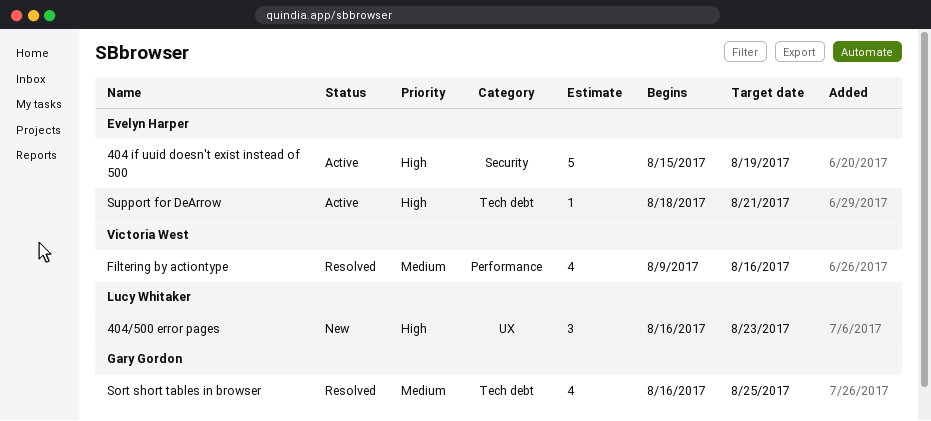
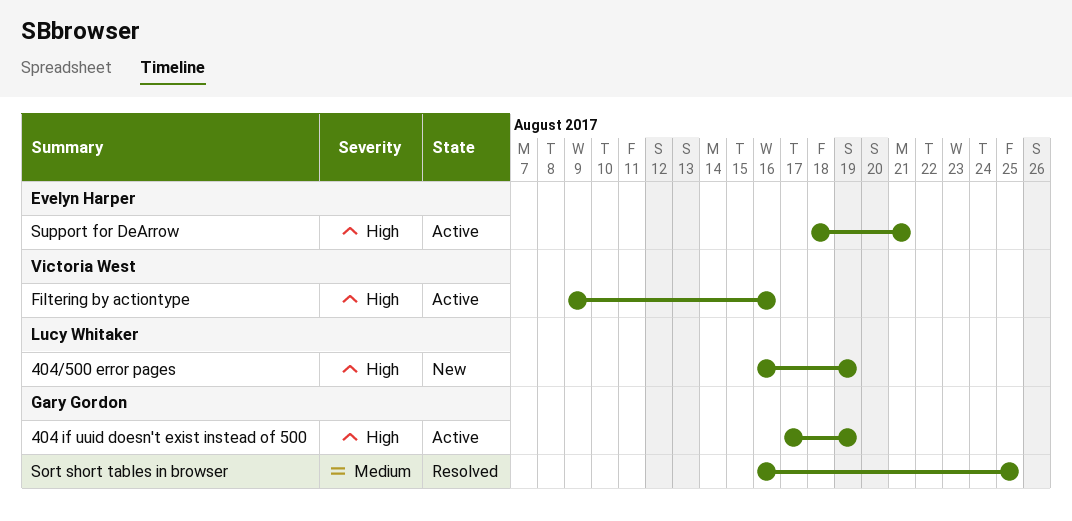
404 if uuid doesn't exist instead of 500, owner: Evelyn Harper -> Gary Gordon
404 if uuid doesn't exist instead of 500, start: Aug 15 -> Aug 17
404/500 error pages, due: Aug 23 -> Aug 19
Filtering by actiontype, status: Resolved -> Active
Filtering by actiontype, priority: Medium -> High

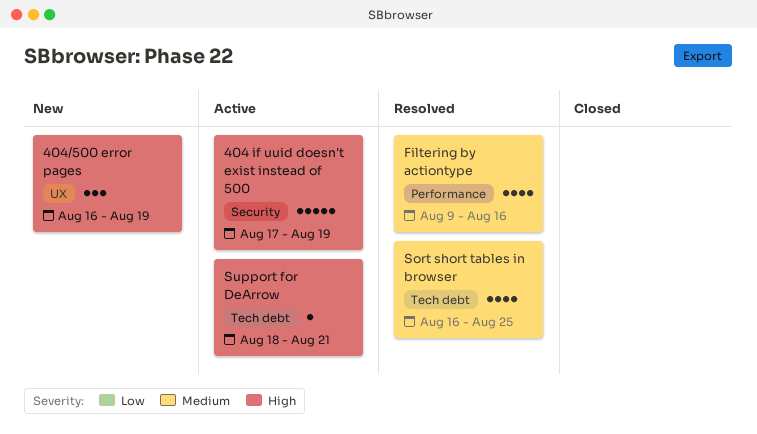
Filtering by actiontype, status: Active -> Resolved
Filtering by actiontype, priority: High -> Medium

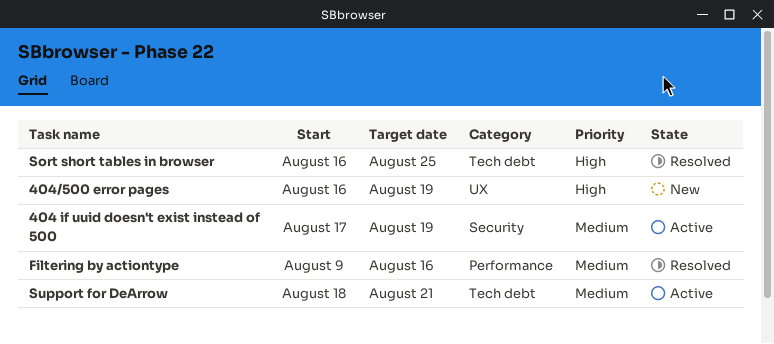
404 if uuid doesn't exist instead of 500, priority: High -> Medium
Sort short tables in browser, priority: Medium -> High
Support for DeArrow, priority: High -> Medium

